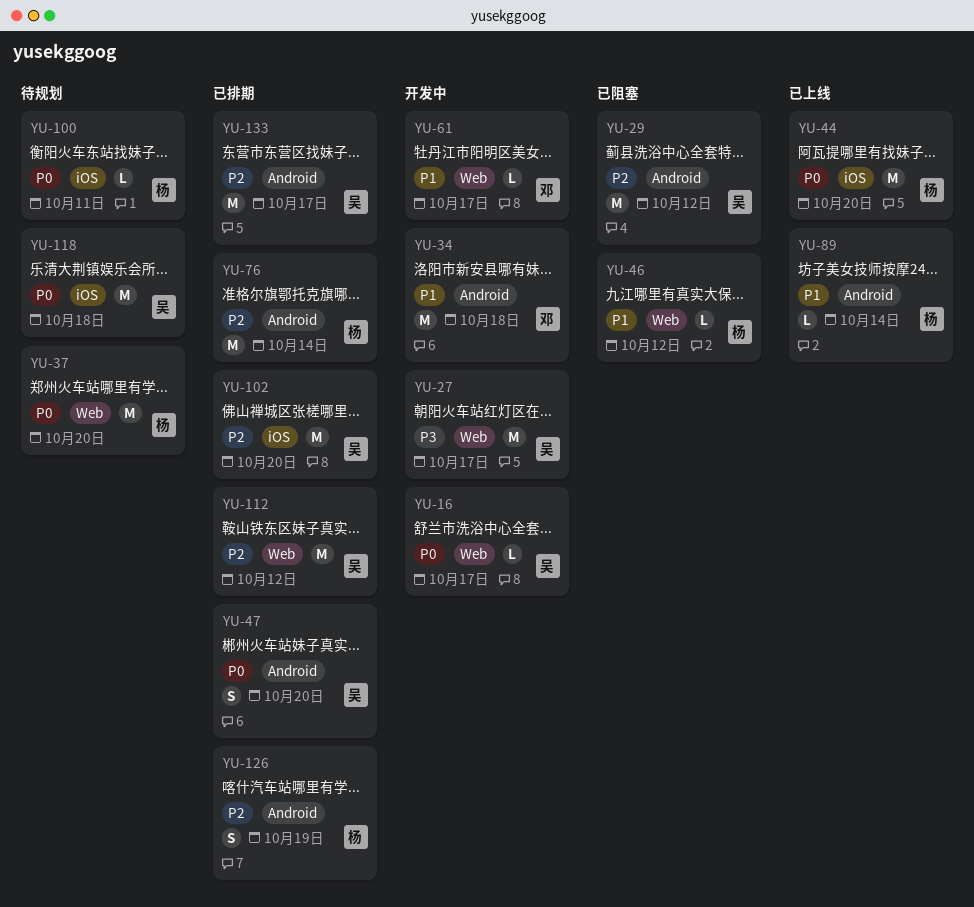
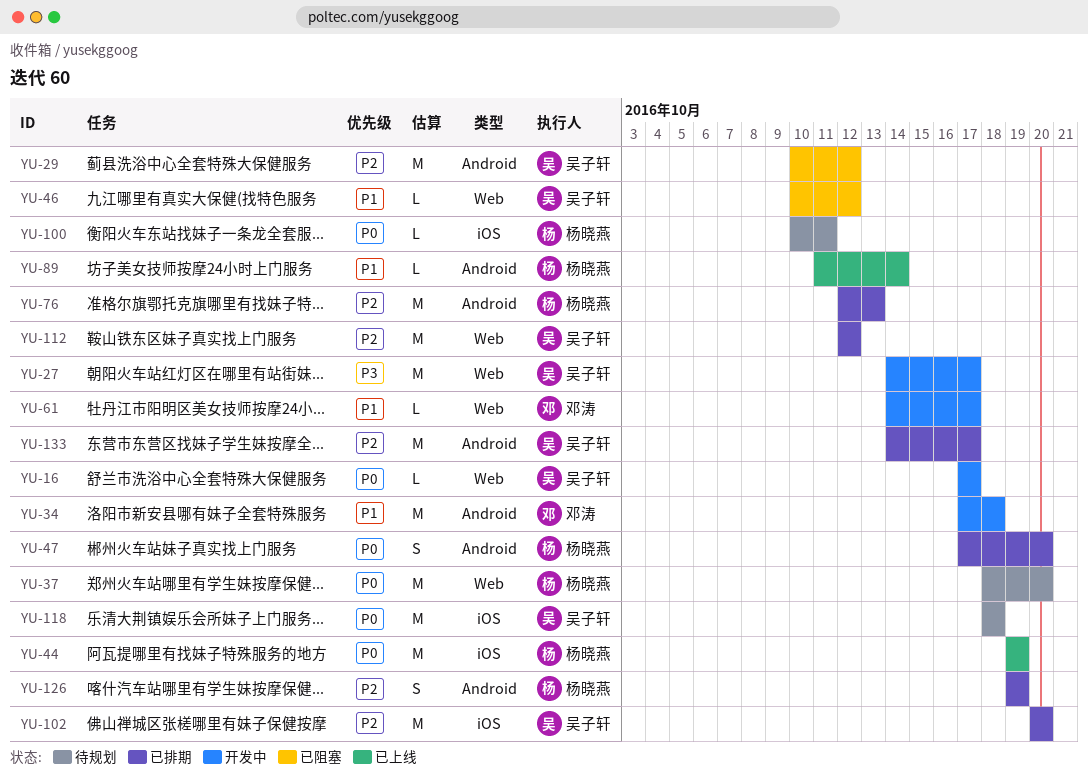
YU-44, due: Oct 20 -> Oct 19
YU-46, owner: 杨晓燕 -> 吴子轩
YU-47, owner: 吴子轩 -> 杨晓燕
YU-76, due: Oct 14 -> Oct 13

